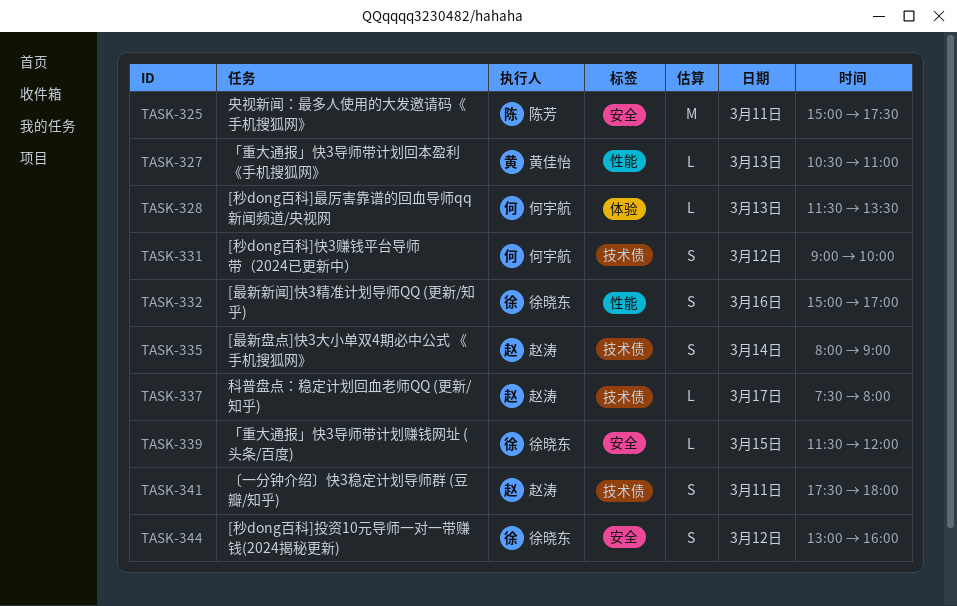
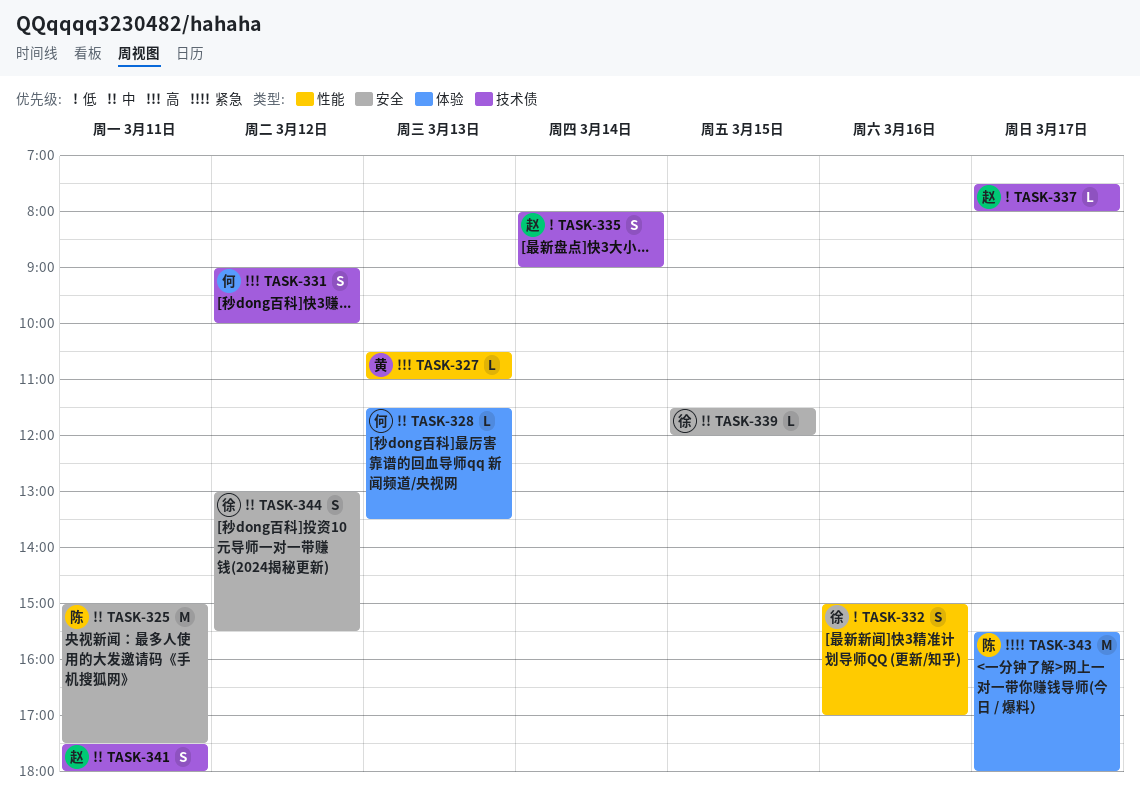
TASK-343: none -> present
TASK-344, ends: 16:00 -> 15:30

